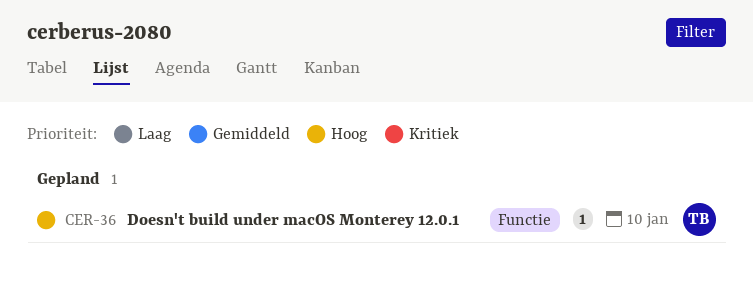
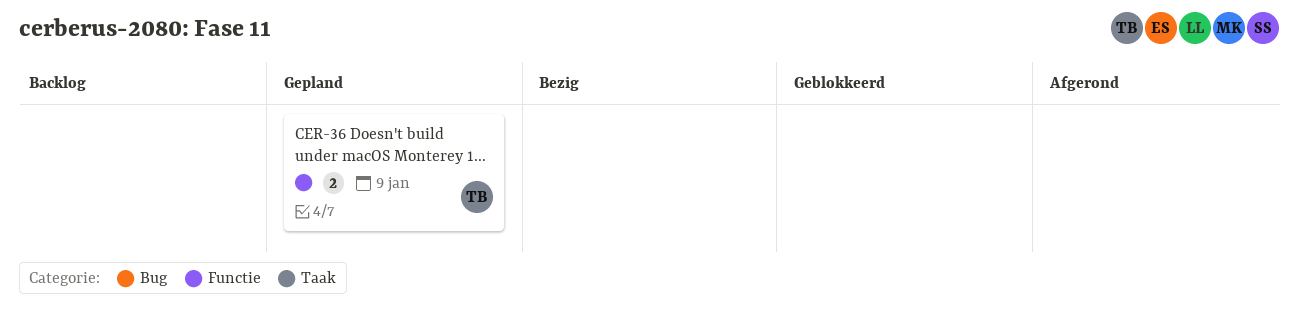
CER-36, estimate: 1 -> 2
CER-36, due: Jan 10 -> Jan 9

